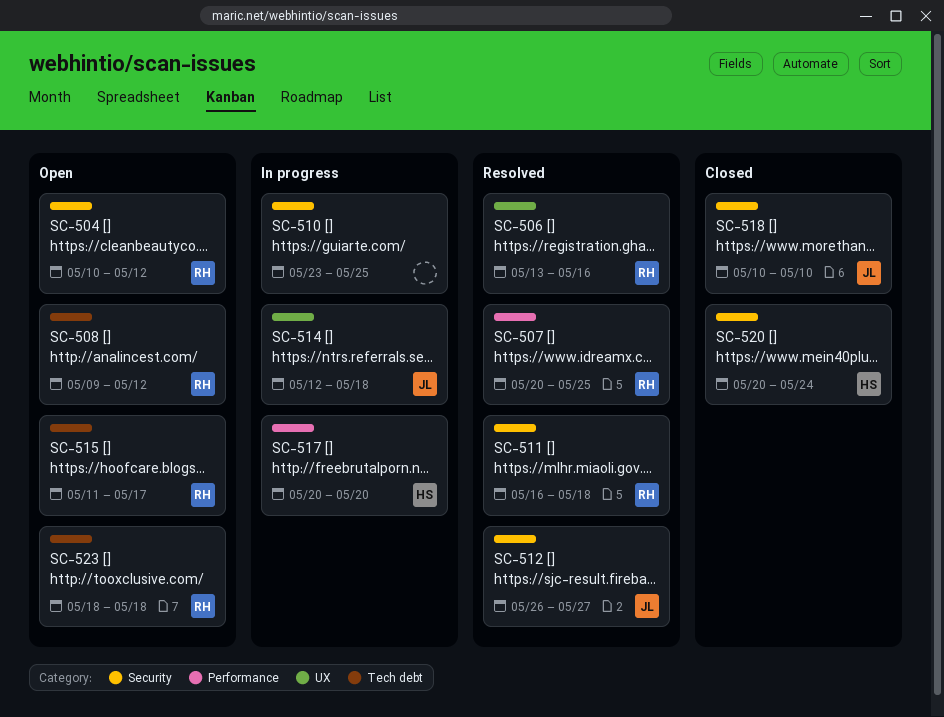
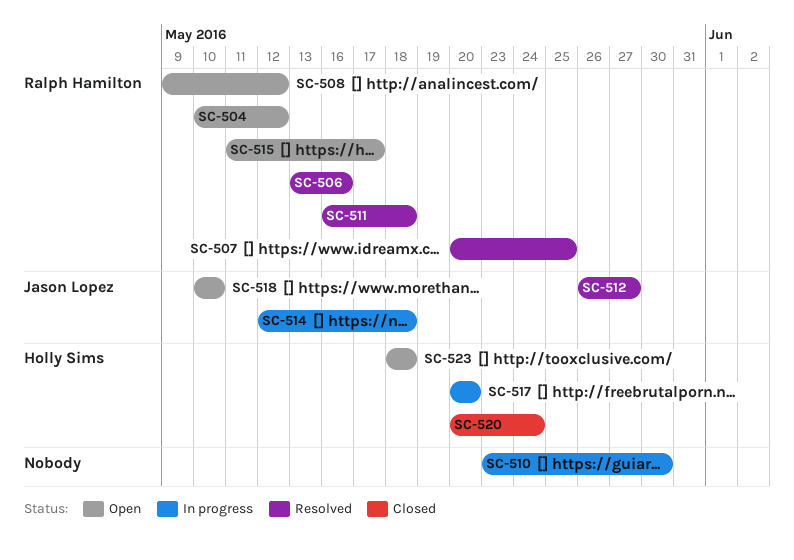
SC-510, due: May 25 -> May 30
SC-518, status: Closed -> Open
SC-523, owner: Ralph Hamilton -> Holly Sims

